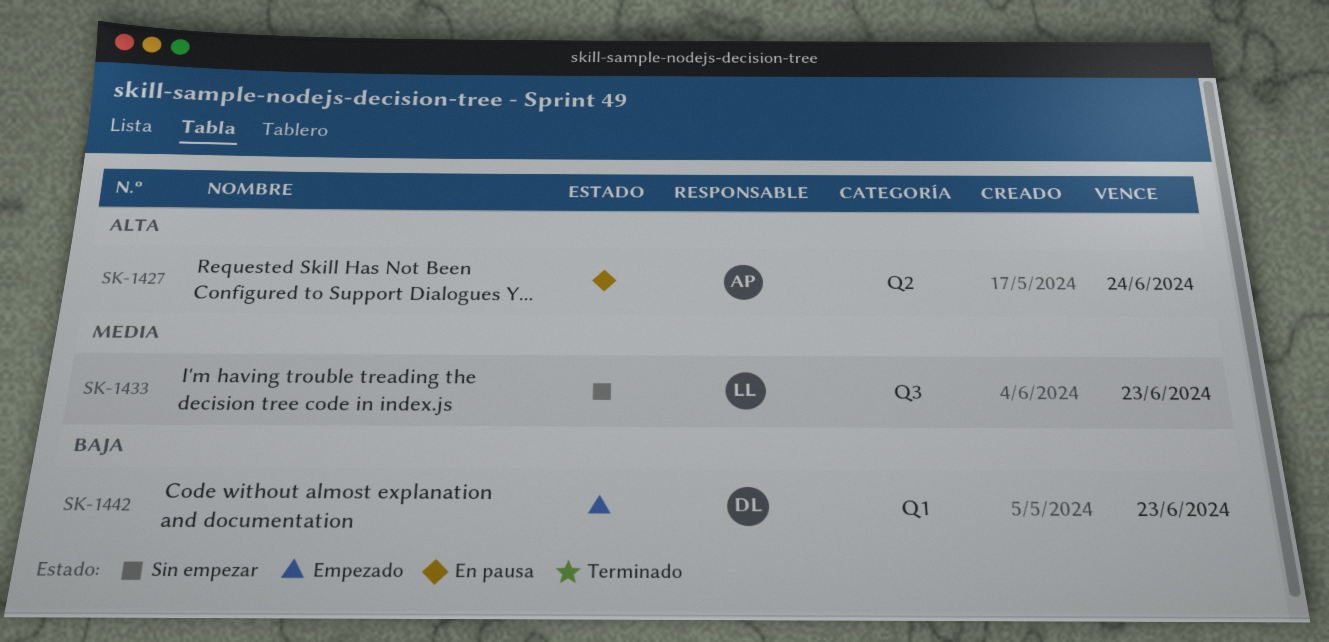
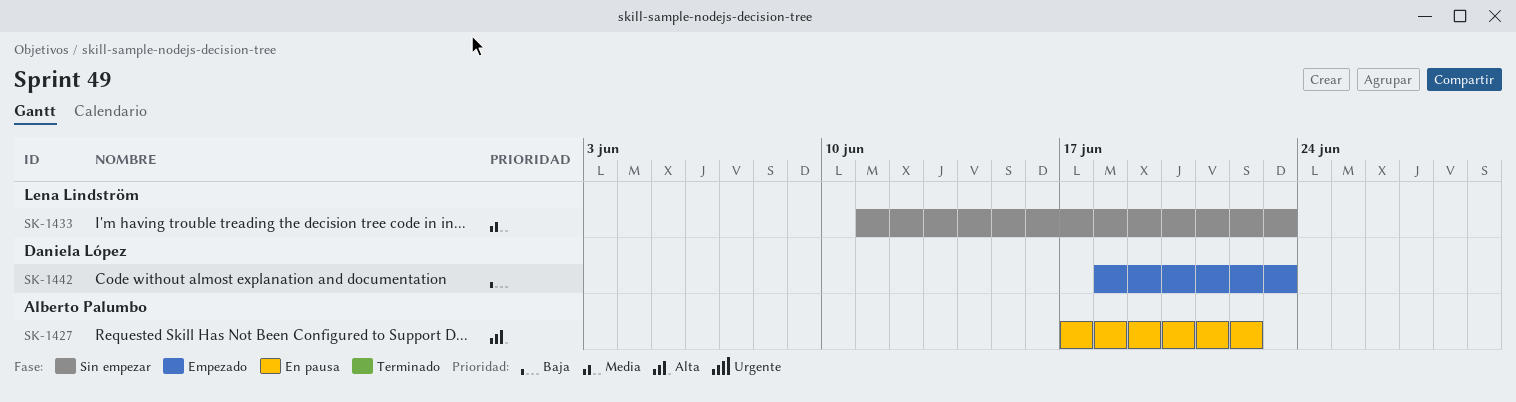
SK-1427, due: Jun 24 -> Jun 22

